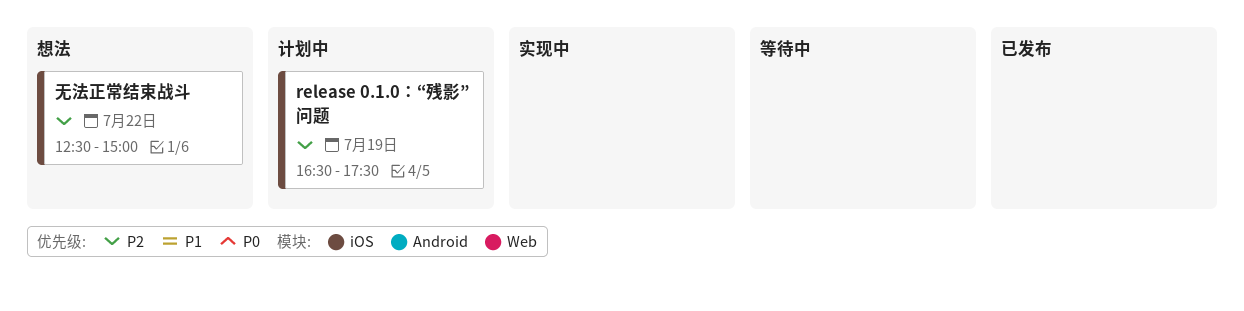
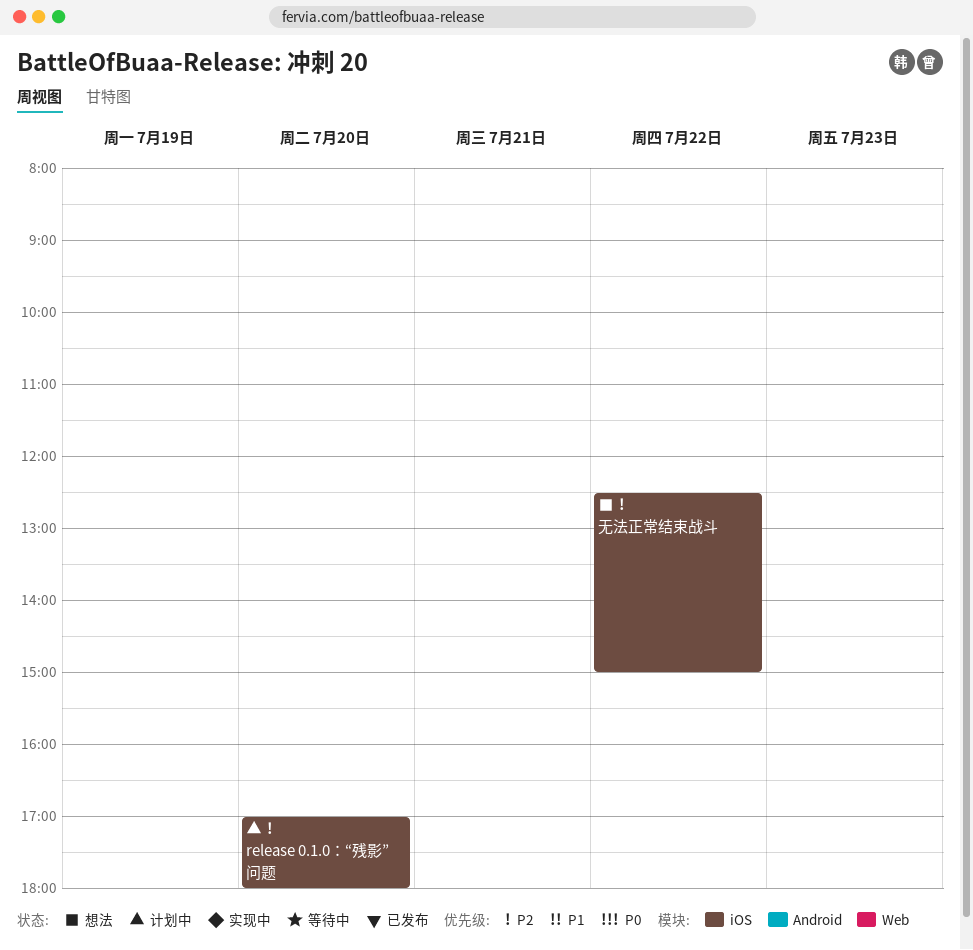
release 0.1.0：“残影”问题, day: Jul 19 -> Jul 20
release 0.1.0：“残影”问题, begins: 16:30 -> 17:00
release 0.1.0：“残影”问题, ends: 17:30 -> 18:00

